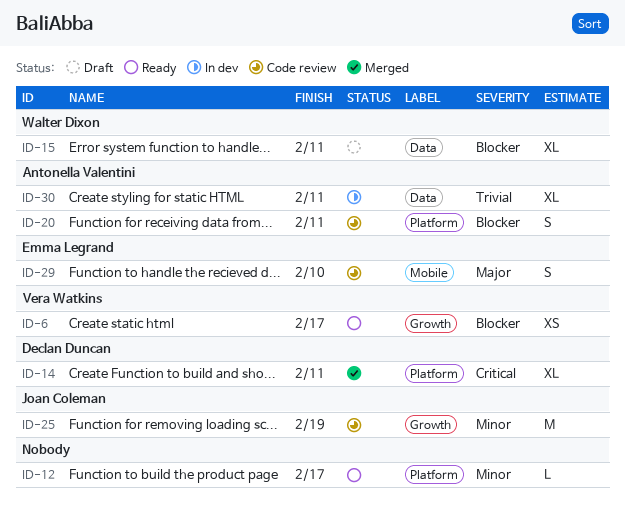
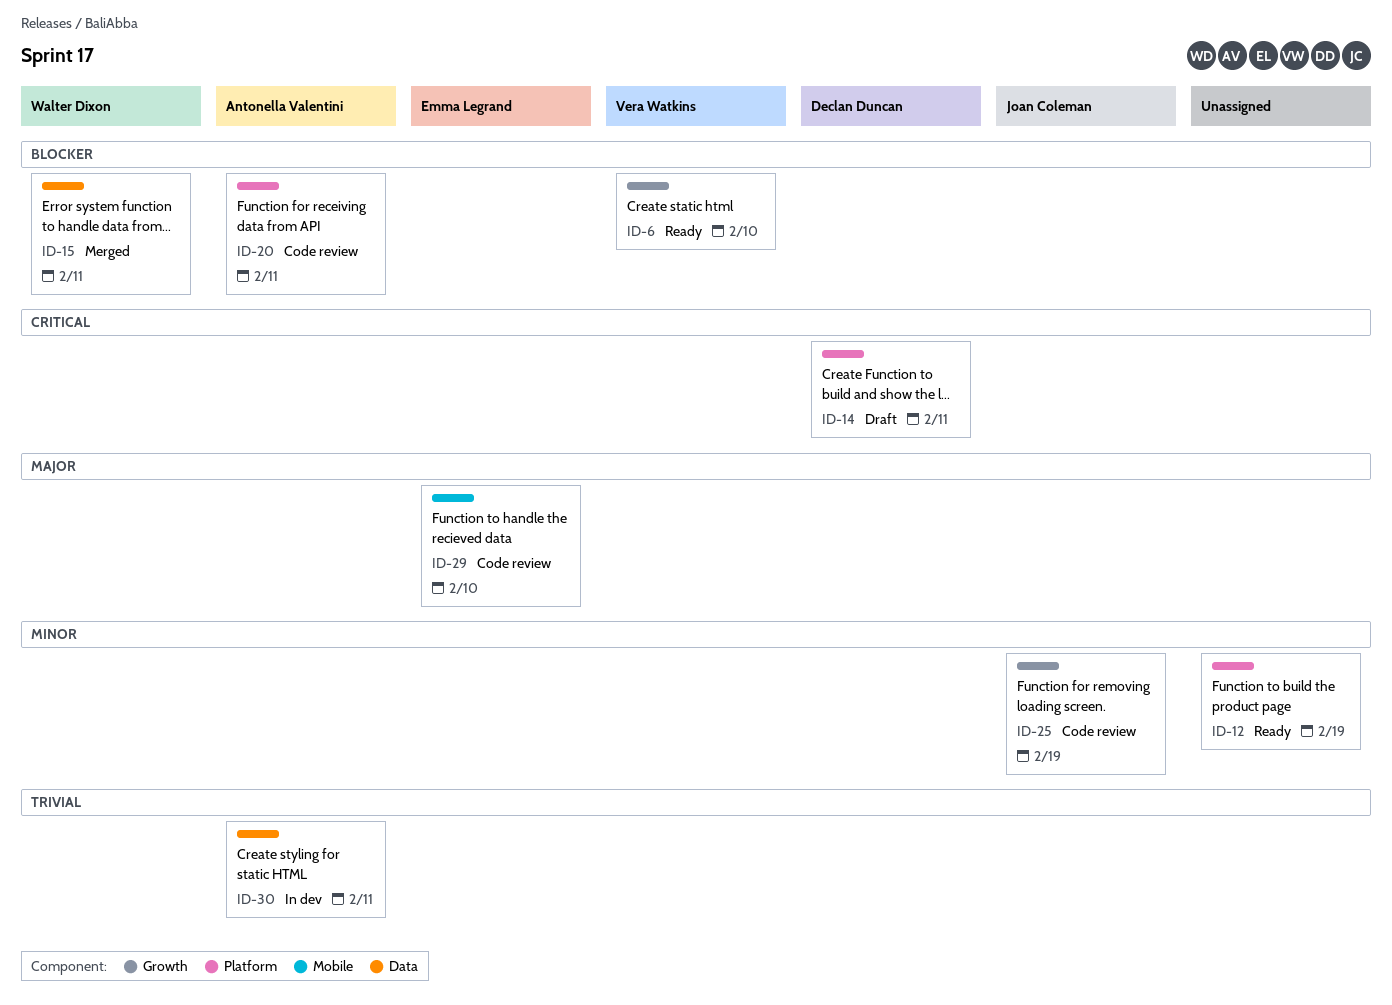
ID-6, due: Feb 17 -> Feb 10
ID-12, due: Feb 17 -> Feb 19
ID-14, status: Merged -> Draft
ID-15, status: Draft -> Merged

